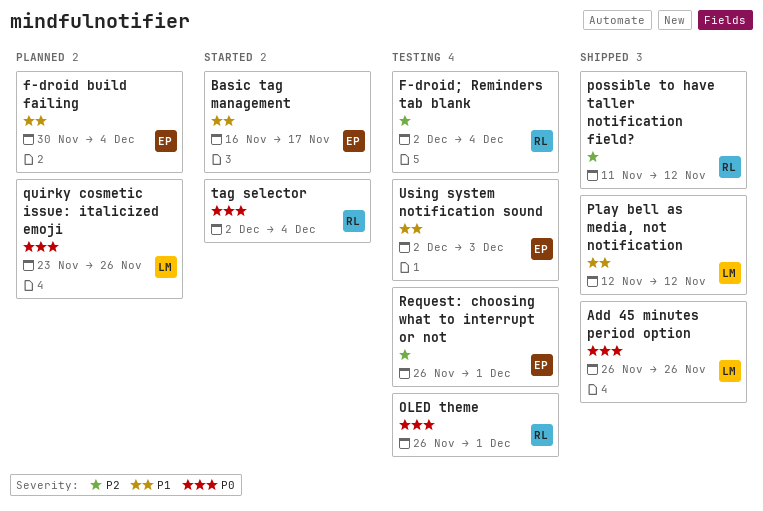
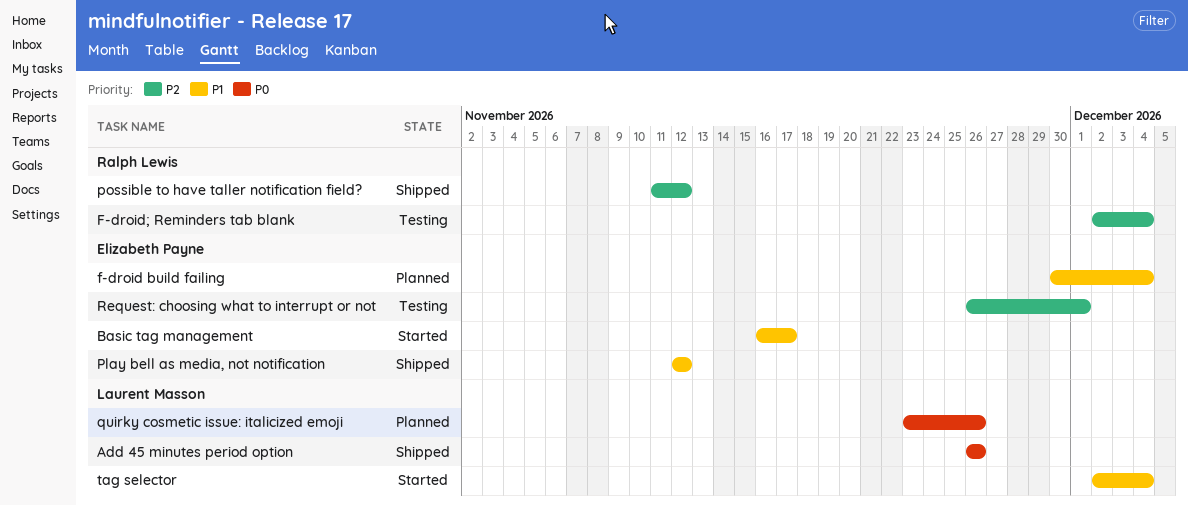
OLED theme: present -> none
Play bell as media, not notification, owner: Laurent Masson -> Elizabeth Payne
tag selector, owner: Ralph Lewis -> Laurent Masson
tag selector, priority: P0 -> P1
Using system notification sound: present -> none

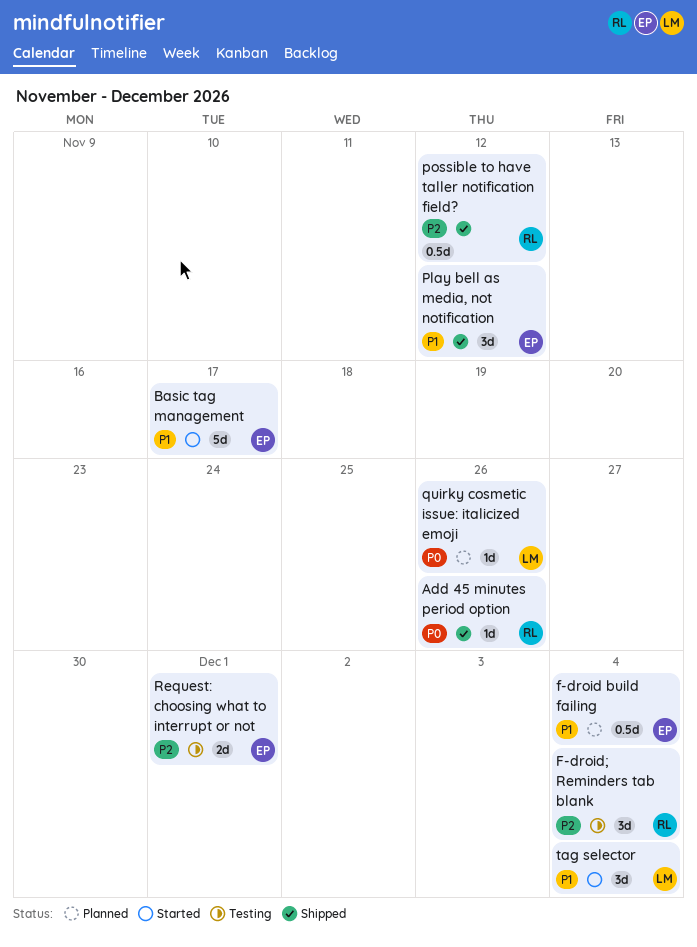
Add 45 minutes period option, owner: Laurent Masson -> Ralph Lewis

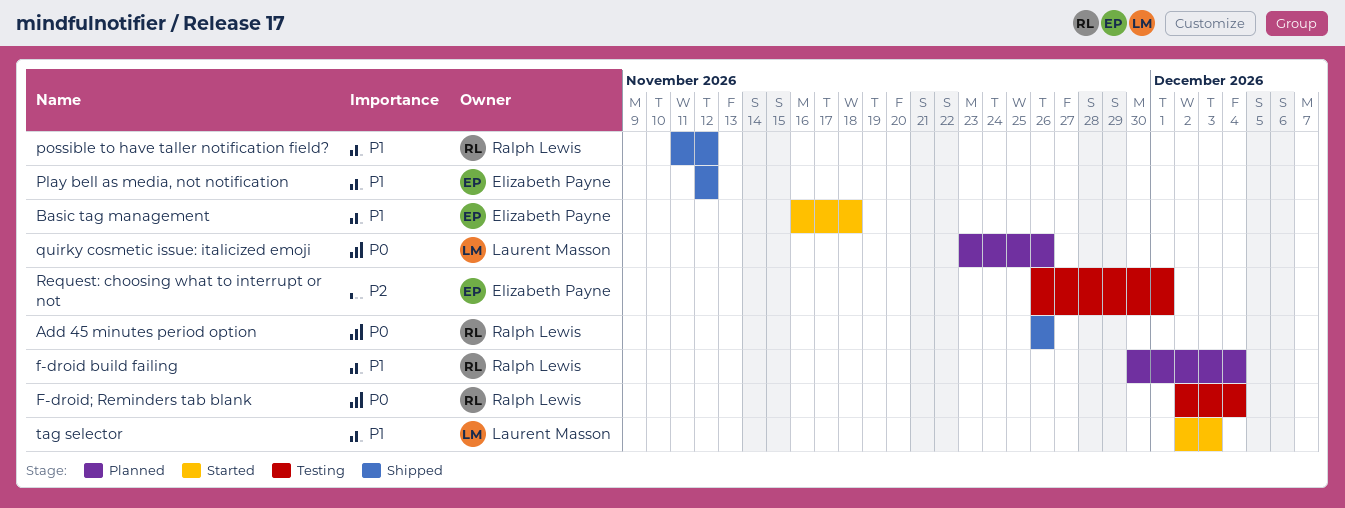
Basic tag management, due: Nov 17 -> Nov 18
f-droid build failing, owner: Elizabeth Payne -> Ralph Lewis
F-droid; Reminders tab blank, priority: P2 -> P0
possible to have taller notification field?, priority: P2 -> P1
tag selector, due: Dec 4 -> Dec 3

